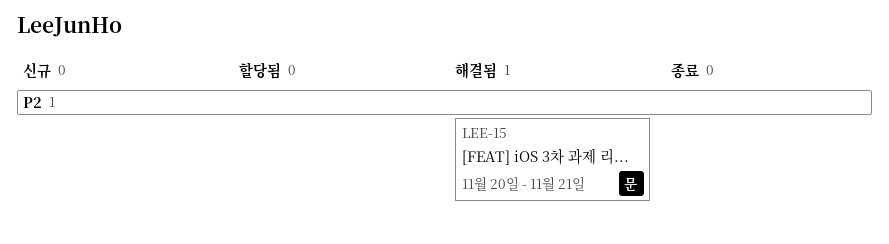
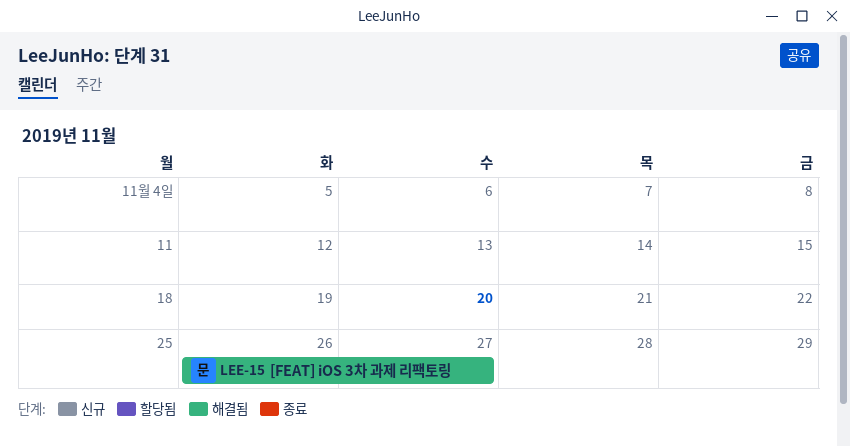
LEE-15, start: Nov 20 -> Nov 26
LEE-15, due: Nov 21 -> Nov 27

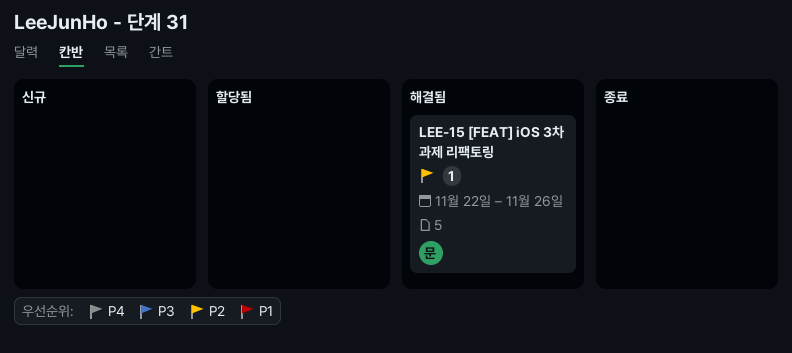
LEE-15, start: Nov 26 -> Nov 22
LEE-15, due: Nov 27 -> Nov 26

